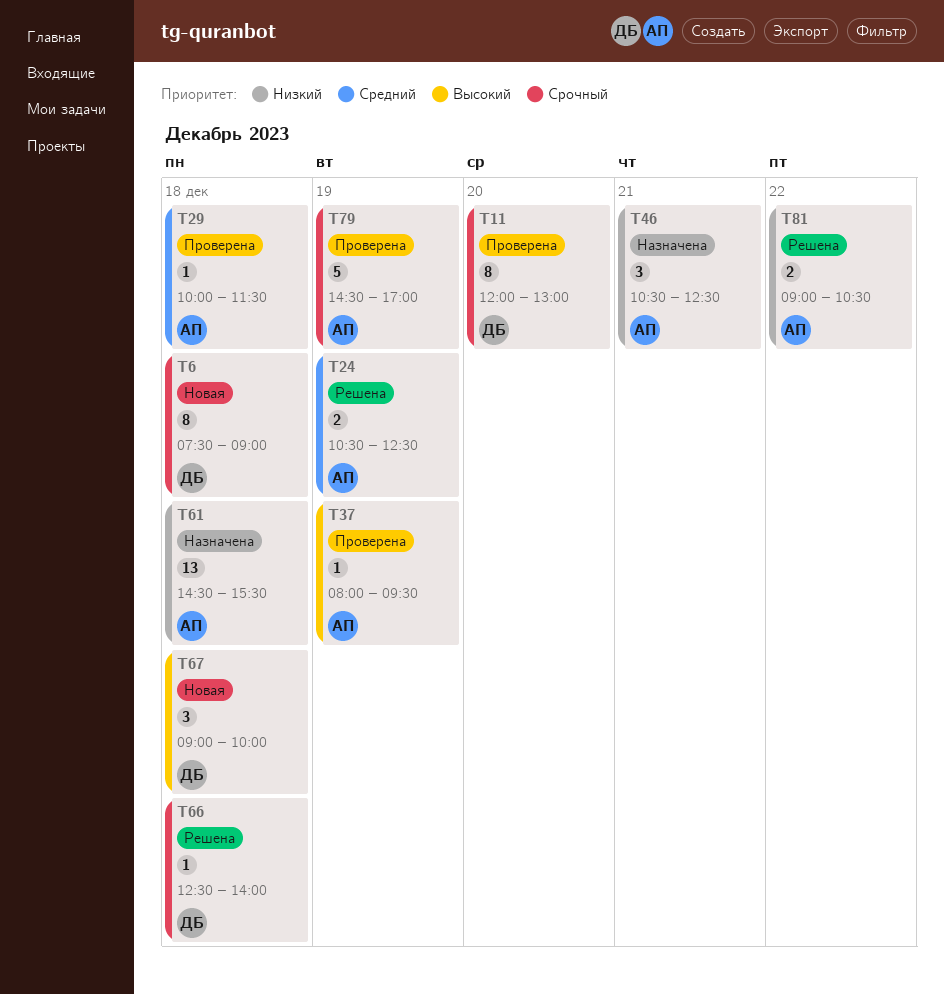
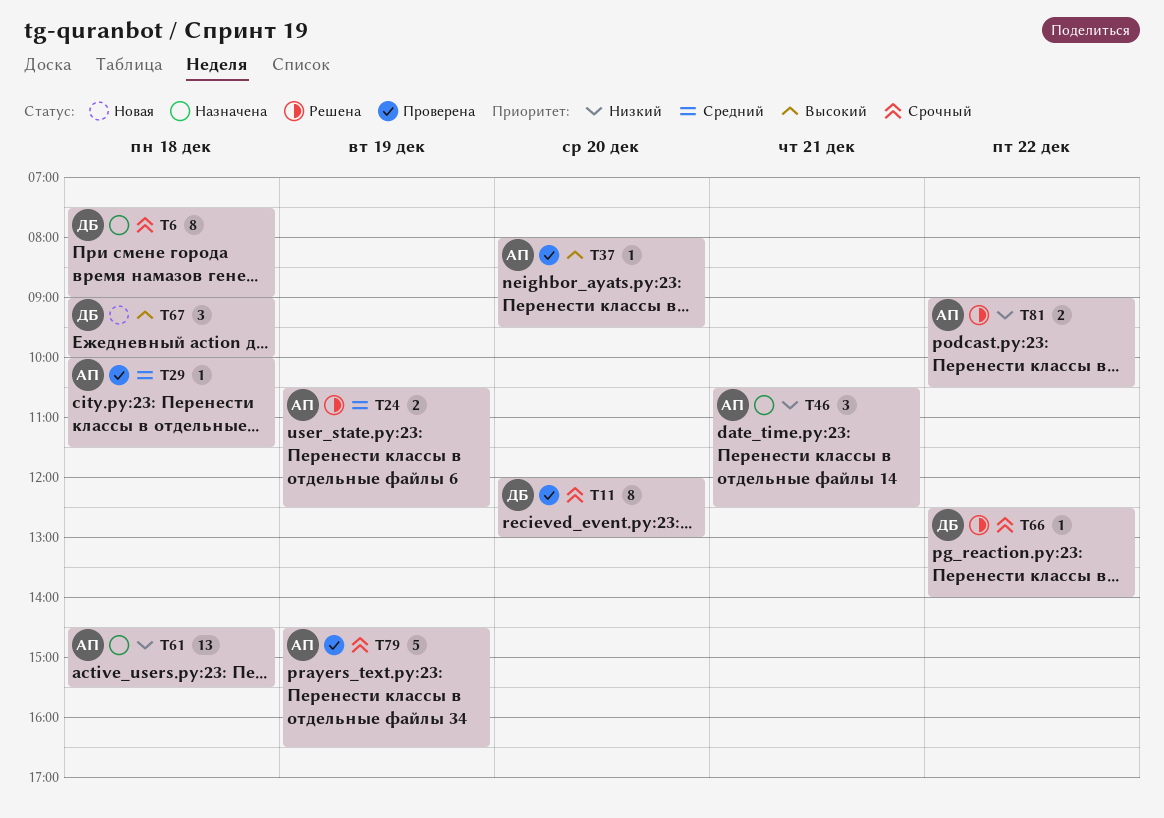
T6, status: Новая -> Назначена
T37, day: Dec 19 -> Dec 20
T66, day: Dec 18 -> Dec 22
T79, ends: 17:00 -> 16:30

